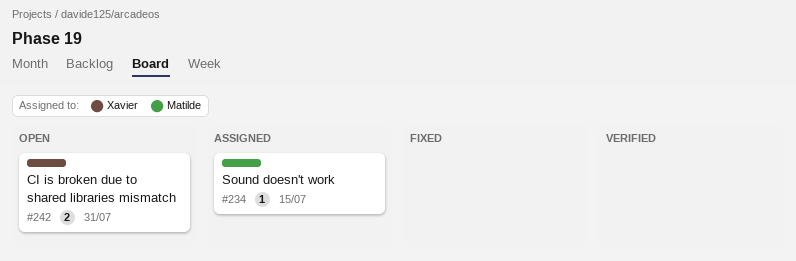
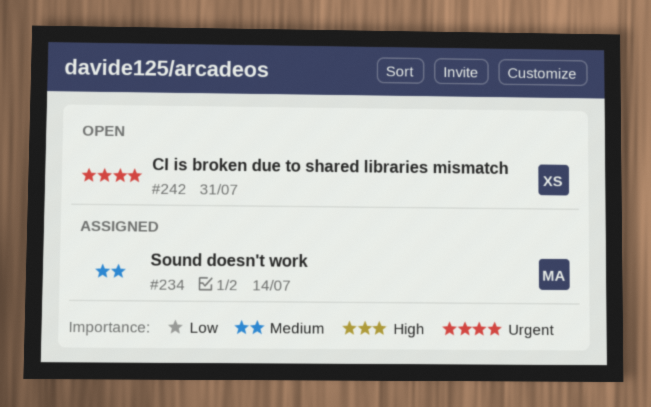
#234, due: Jul 15 -> Jul 14

